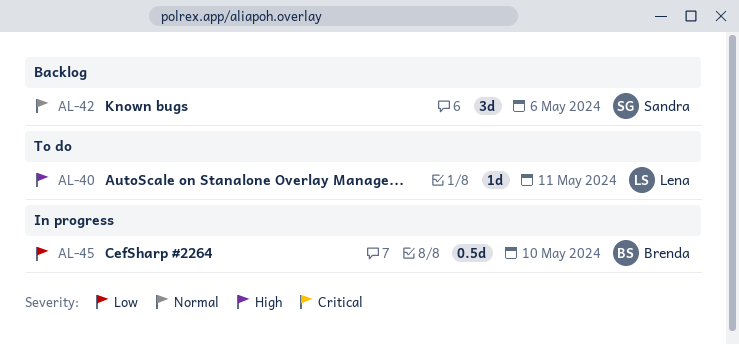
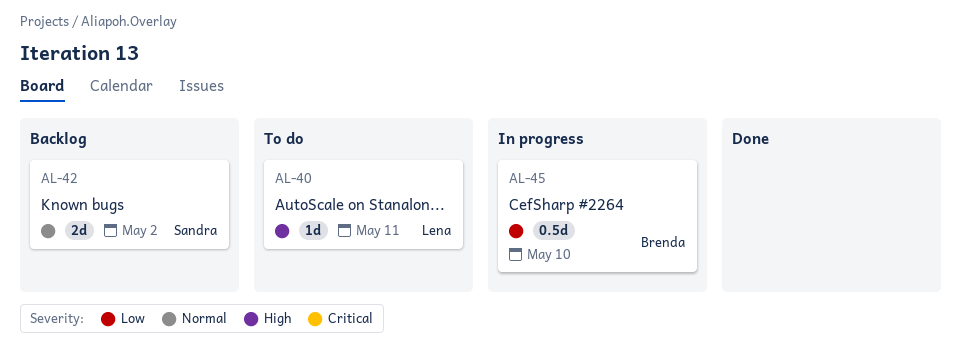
AL-42, estimate: 3d -> 2d
AL-42, due: May 6 -> May 2

